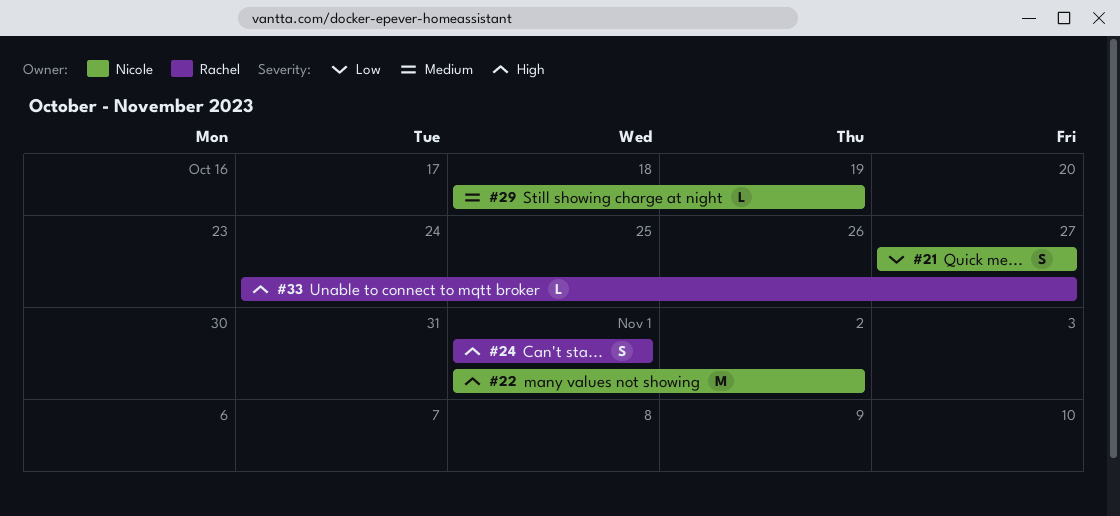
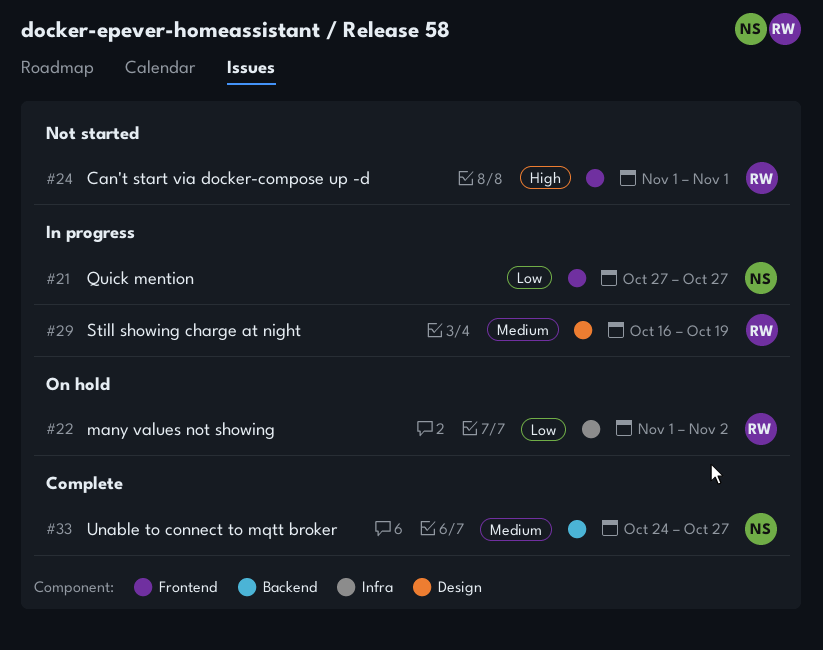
#22, owner: Nicole -> Rachel
#22, priority: High -> Low
#29, owner: Nicole -> Rachel
#29, start: Oct 18 -> Oct 16
#33, owner: Rachel -> Nicole
#33, priority: High -> Medium

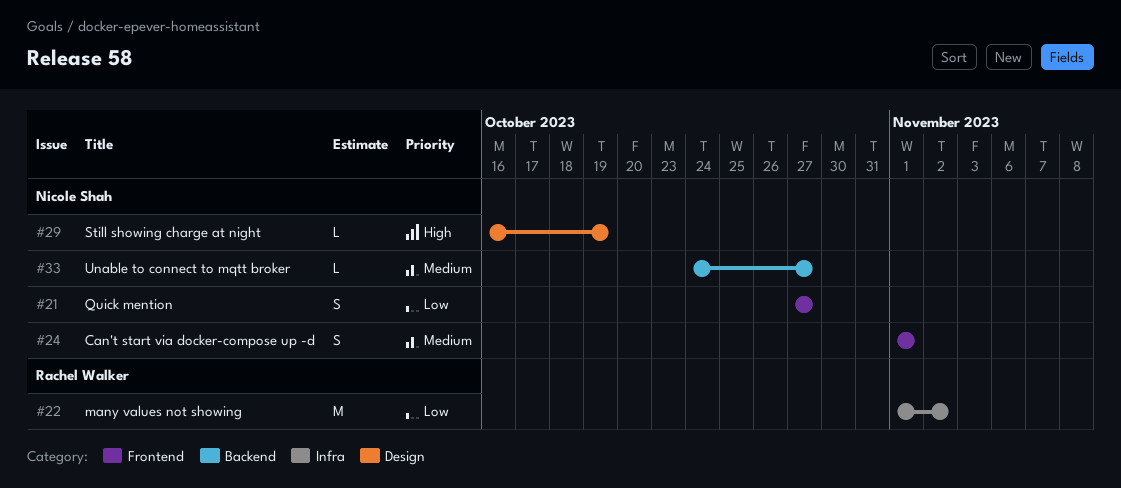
#24, owner: Rachel Walker -> Nicole Shah
#24, priority: High -> Medium
#29, owner: Rachel Walker -> Nicole Shah
#29, priority: Medium -> High

